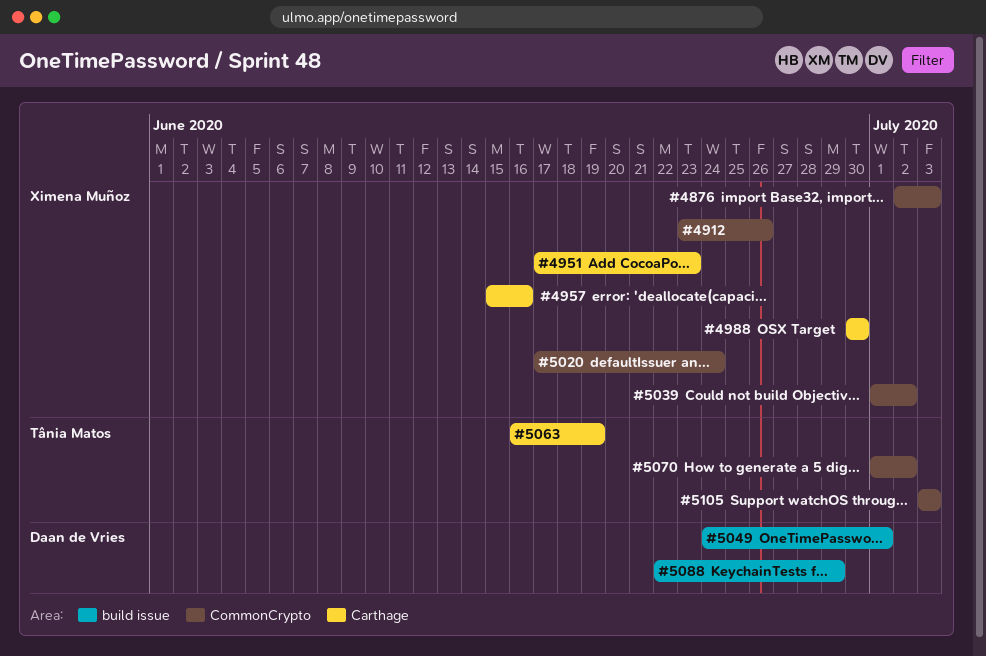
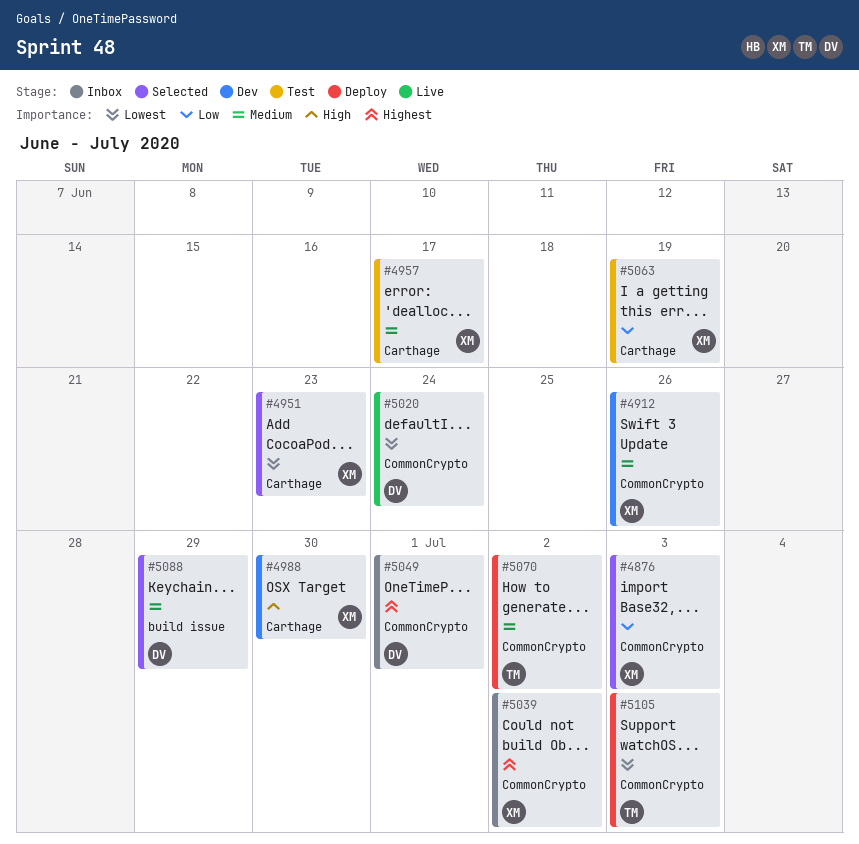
#4957, due: Jun 16 -> Jun 17
#5020, owner: Ximena Muñoz -> Daan de Vries
#5049, label: build issue -> CommonCrypto
#5063, owner: Tânia Matos -> Ximena Muñoz

